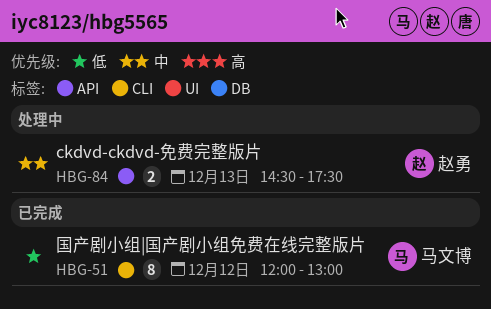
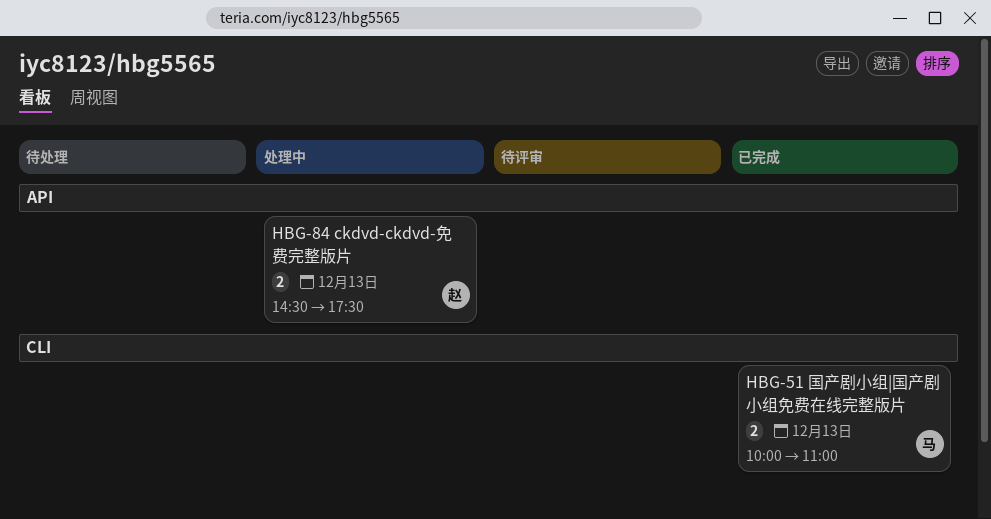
HBG-51, estimate: 8 -> 2
HBG-51, day: Dec 12 -> Dec 13
HBG-51, begins: 12:00 -> 10:00
HBG-51, ends: 13:00 -> 11:00

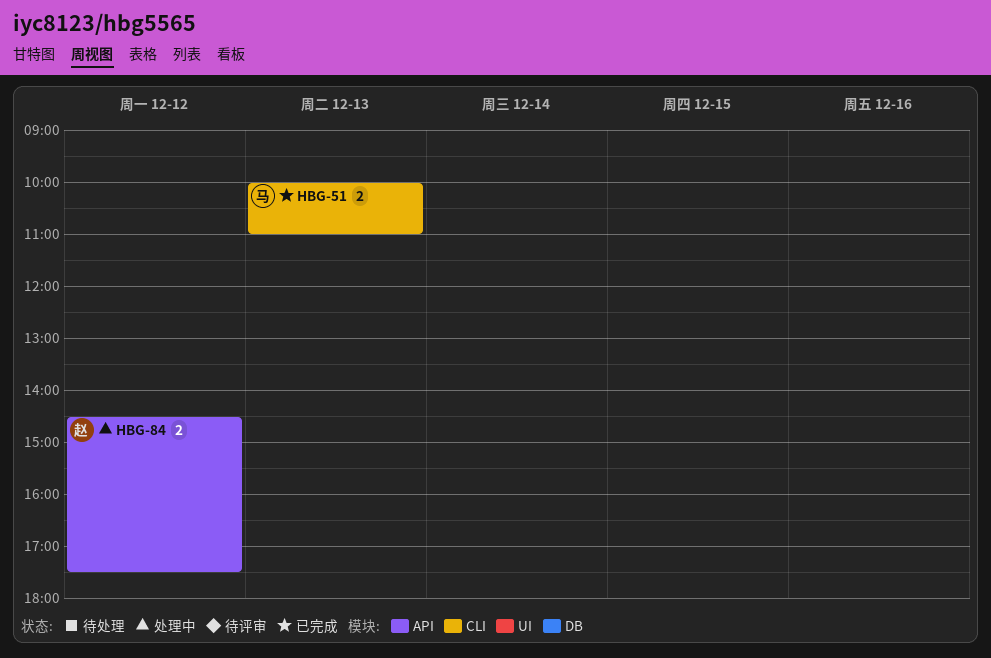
HBG-84, day: Dec 13 -> Dec 12

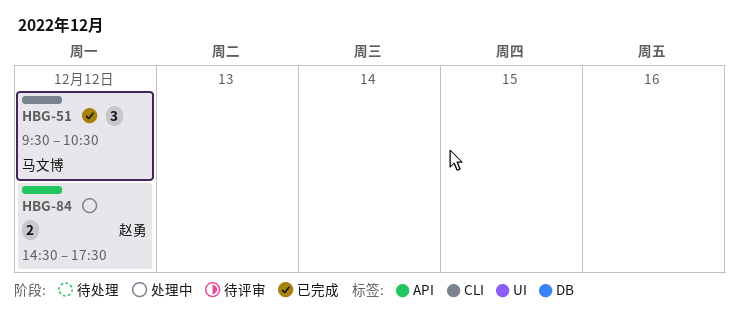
HBG-51, estimate: 2 -> 3
HBG-51, day: Dec 13 -> Dec 12
HBG-51, begins: 10:00 -> 09:30
HBG-51, ends: 11:00 -> 10:30

